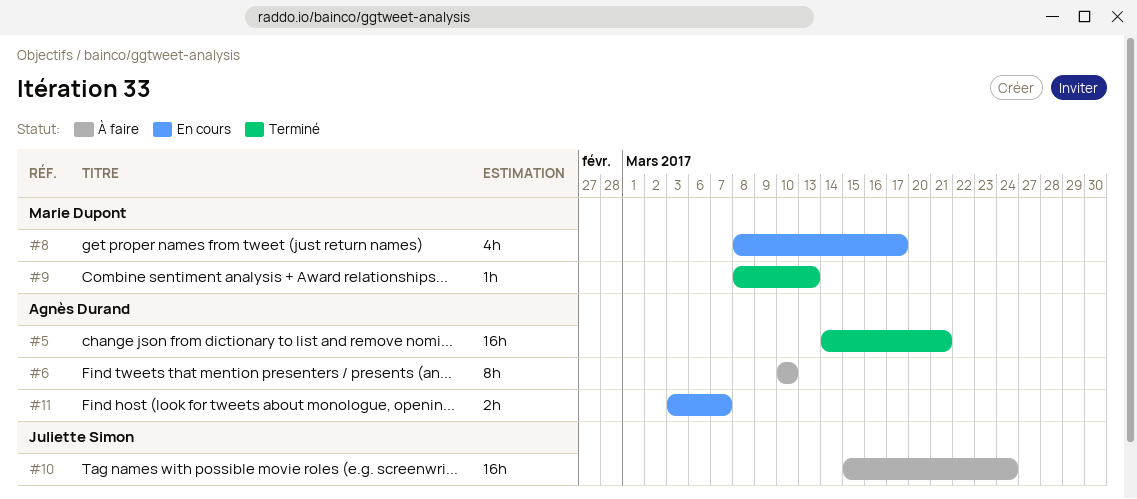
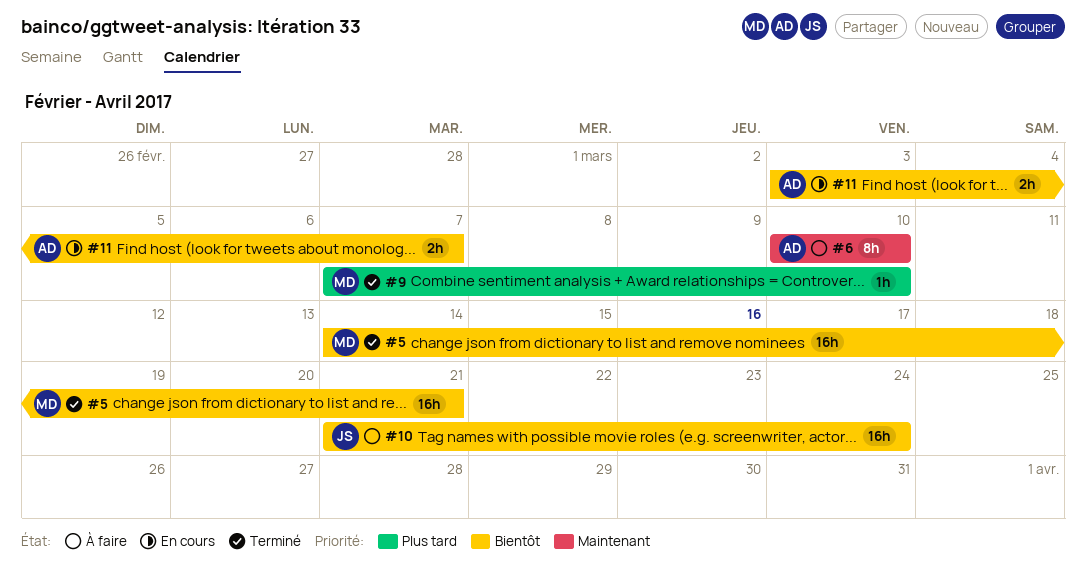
#5, owner: Agnès Durand -> Marie Dupont
#8: present -> none
#9, start: Mar 8 -> Mar 7
#9, due: Mar 13 -> Mar 10
#10, start: Mar 15 -> Mar 21

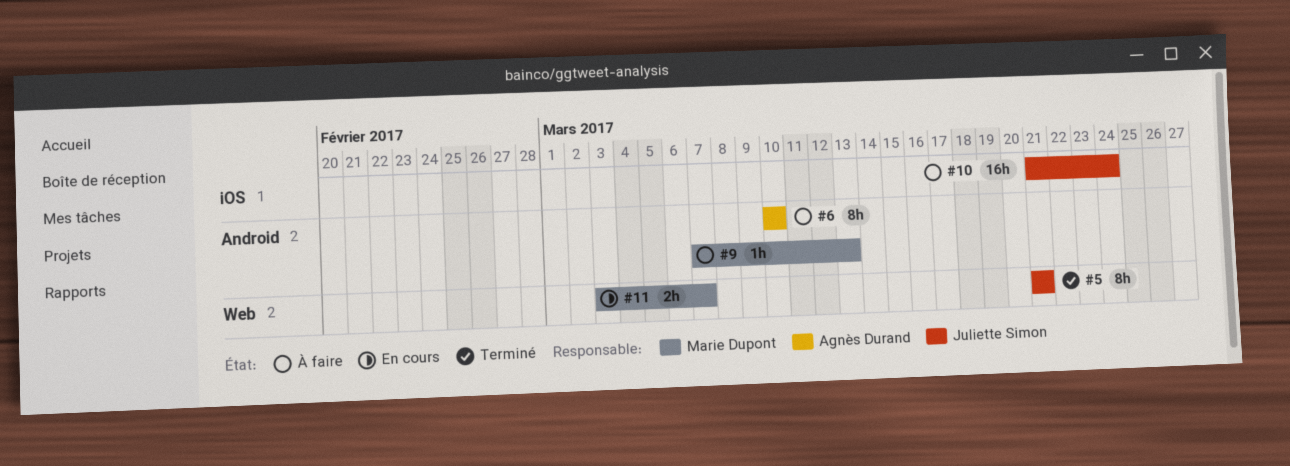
#5, owner: Marie Dupont -> Juliette Simon
#5, estimate: 16h -> 8h
#5, start: Mar 14 -> Mar 21
#9, status: Terminé -> À faire
#9, due: Mar 10 -> Mar 13
#11, owner: Agnès Durand -> Marie Dupont

